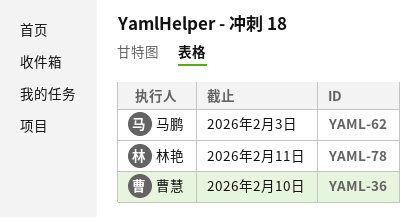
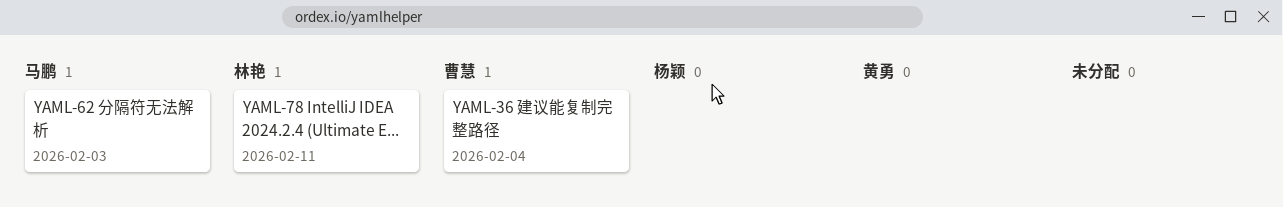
YAML-36, due: Feb 10 -> Feb 4

